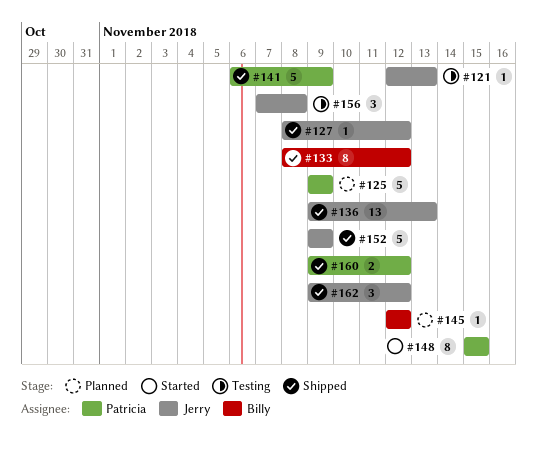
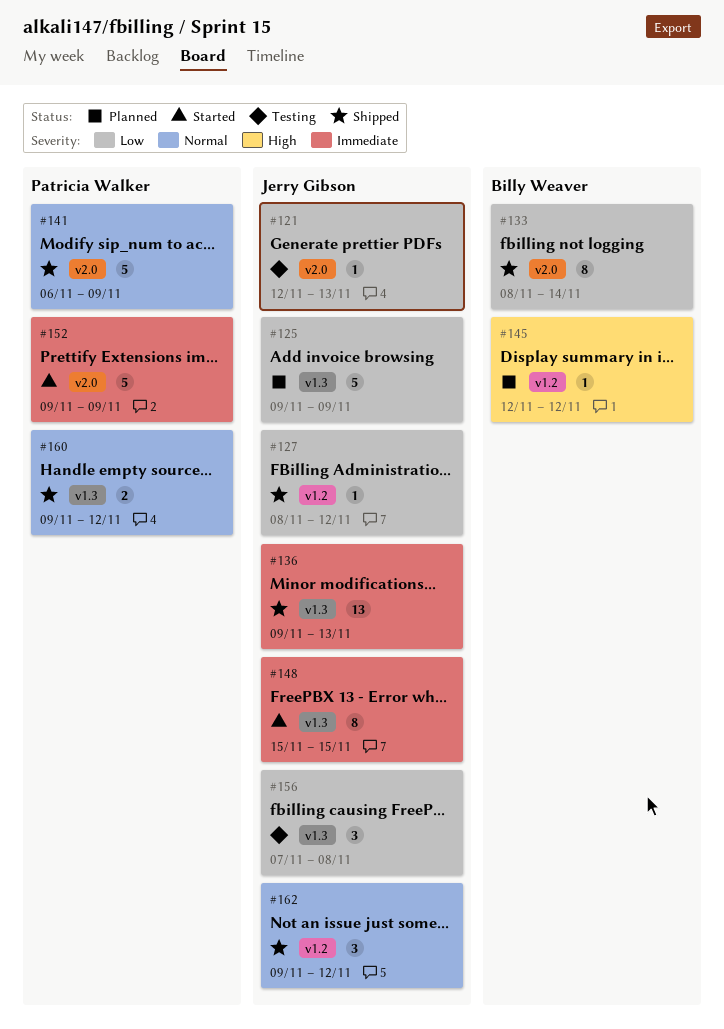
#125, owner: Patricia Walker -> Jerry Gibson
#133, due: Nov 12 -> Nov 14
#148, owner: Patricia Walker -> Jerry Gibson
#152, status: Shipped -> Started
#152, owner: Jerry Gibson -> Patricia Walker

